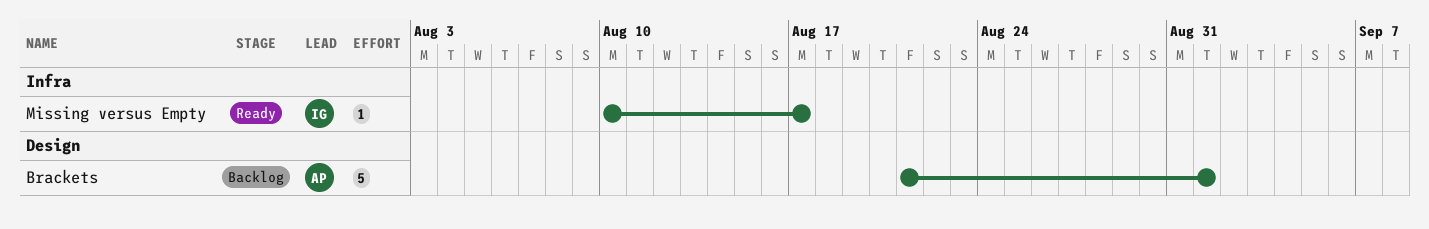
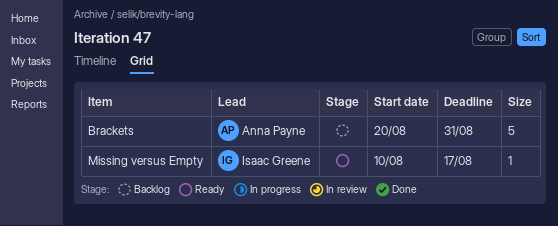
Brackets, start: Aug 21 -> Aug 20
Brackets, due: Sep 1 -> Aug 31

